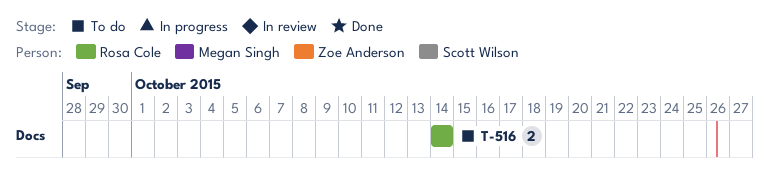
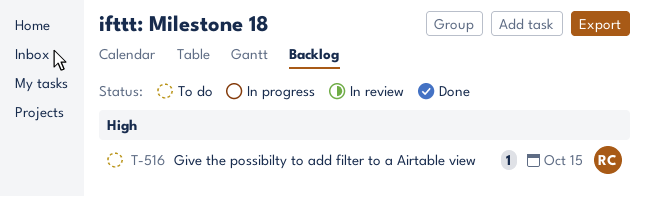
T-516, estimate: 2 -> 1
T-516, due: Oct 14 -> Oct 15

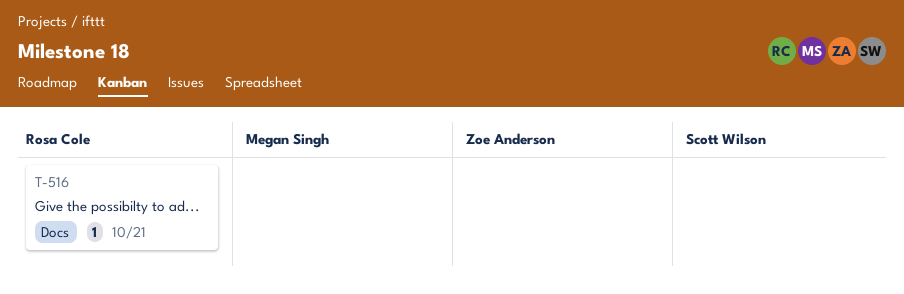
T-516, due: Oct 15 -> Oct 21

